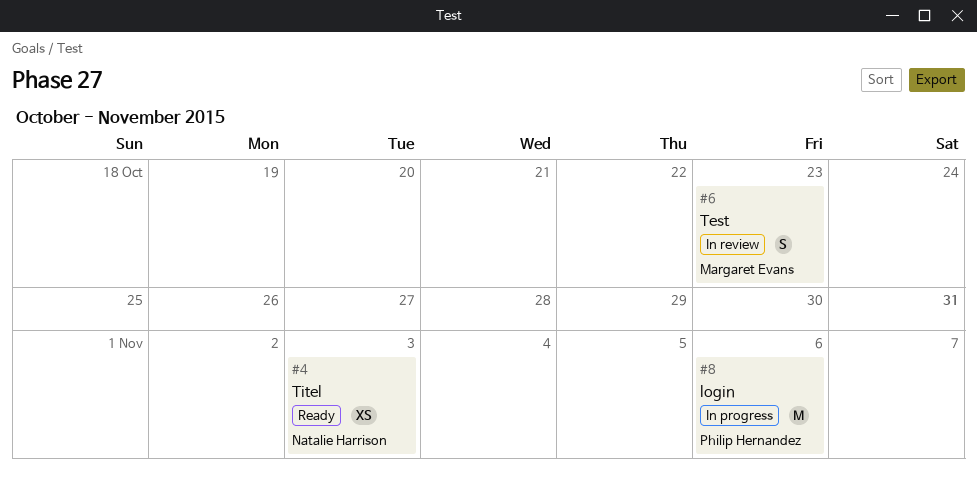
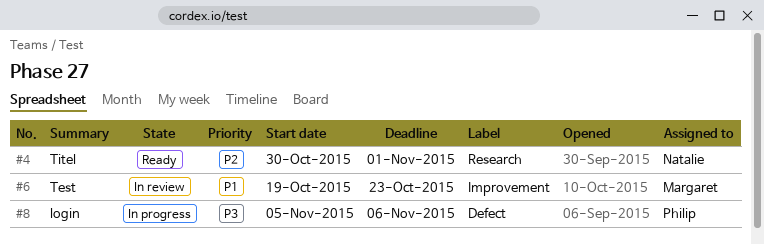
#4, due: Nov 3 -> Nov 1

